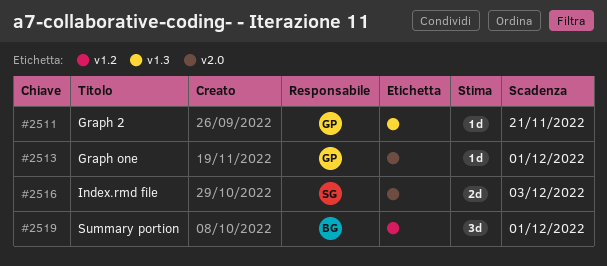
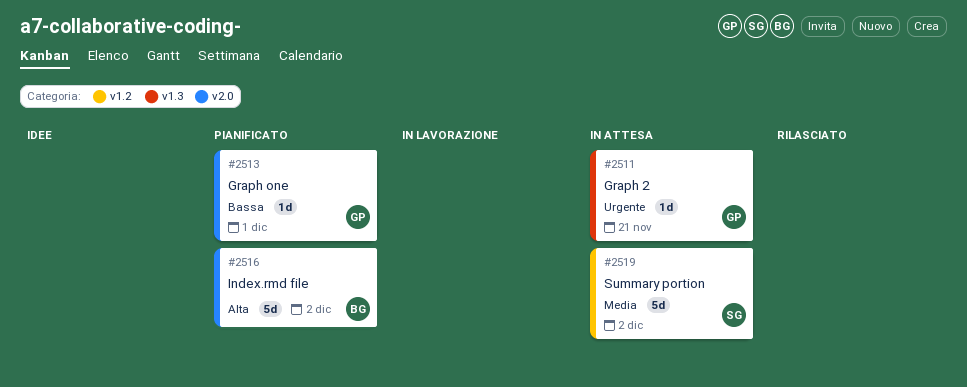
#2516, owner: SG -> BG
#2516, estimate: 2d -> 5d
#2516, due: Dec 3 -> Dec 2
#2519, owner: BG -> SG
#2519, estimate: 3d -> 5d
#2519, due: Dec 1 -> Dec 2

